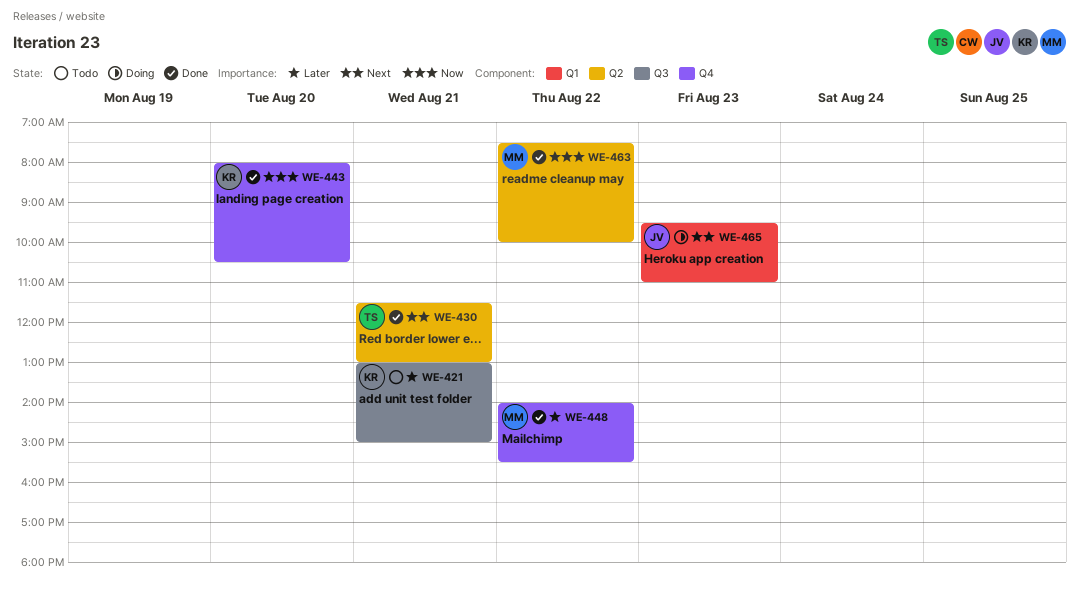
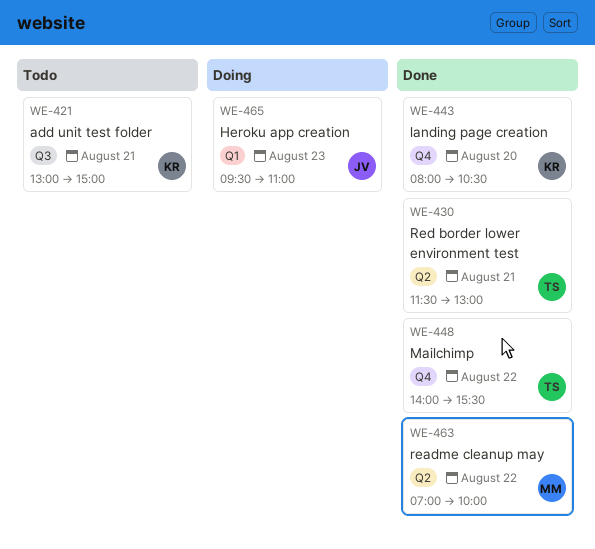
WE-448, owner: MM -> TS
WE-463, begins: 07:30 -> 07:00

